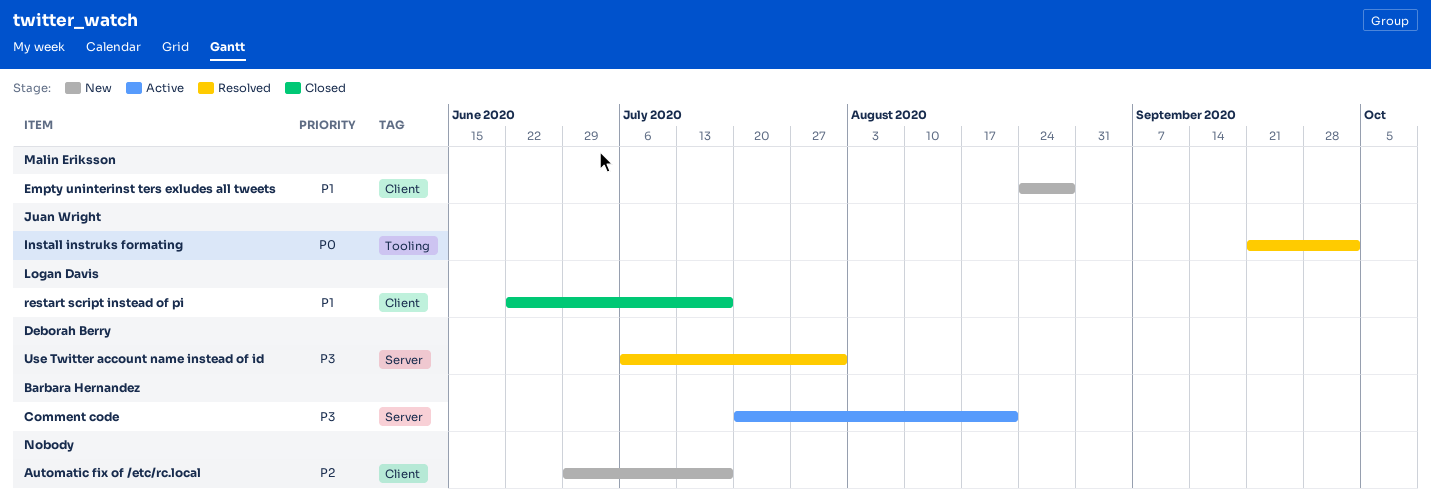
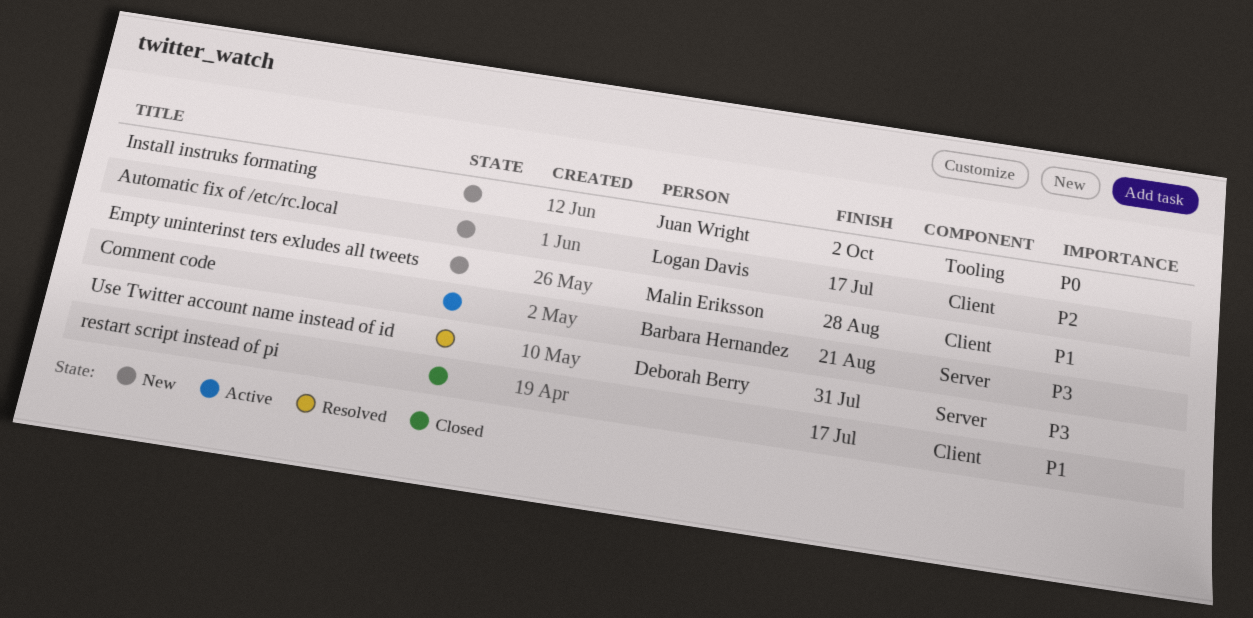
Automatic fix of /etc/rc.local, owner: none -> Logan Davis
Install instruks formating, status: Resolved -> New
restart script instead of pi, owner: Logan Davis -> none

